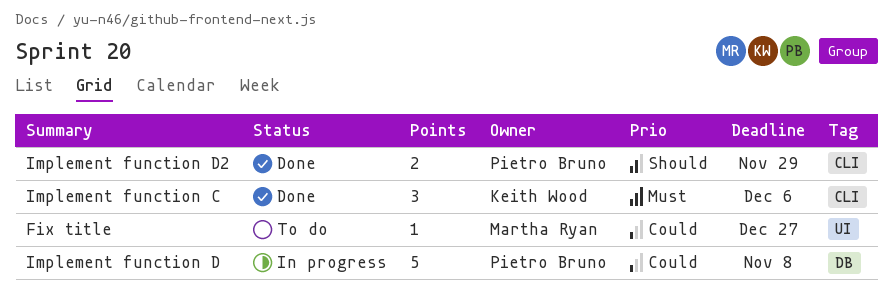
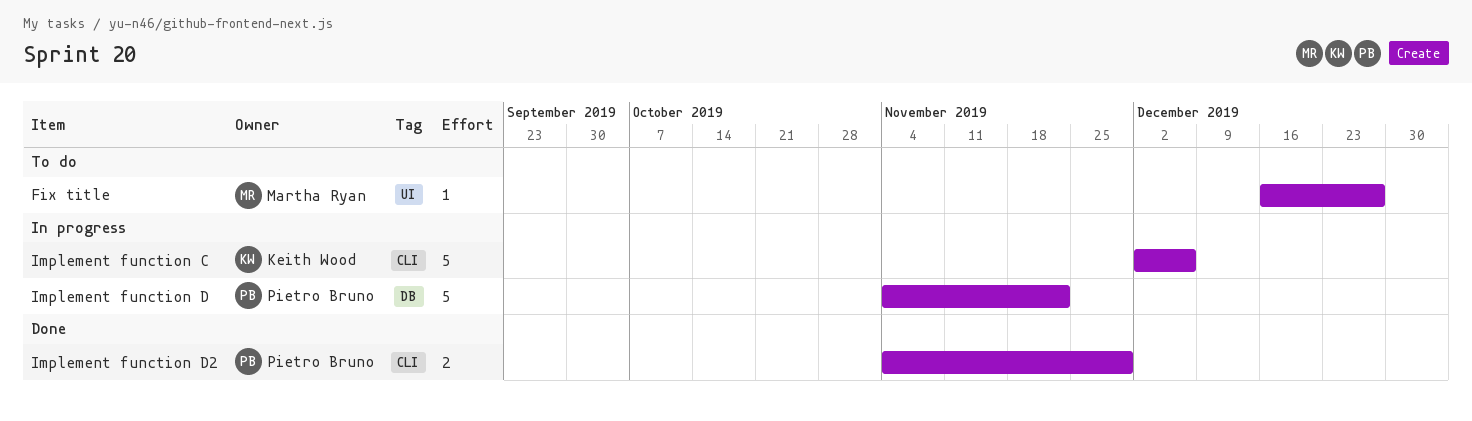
Implement function C, status: Done -> In progress
Implement function C, estimate: 3 -> 5
Implement function D, due: Nov 8 -> Nov 22

